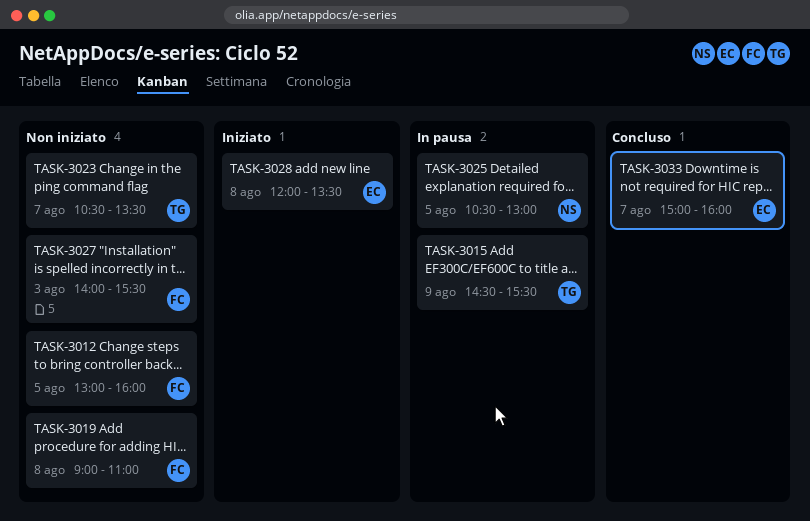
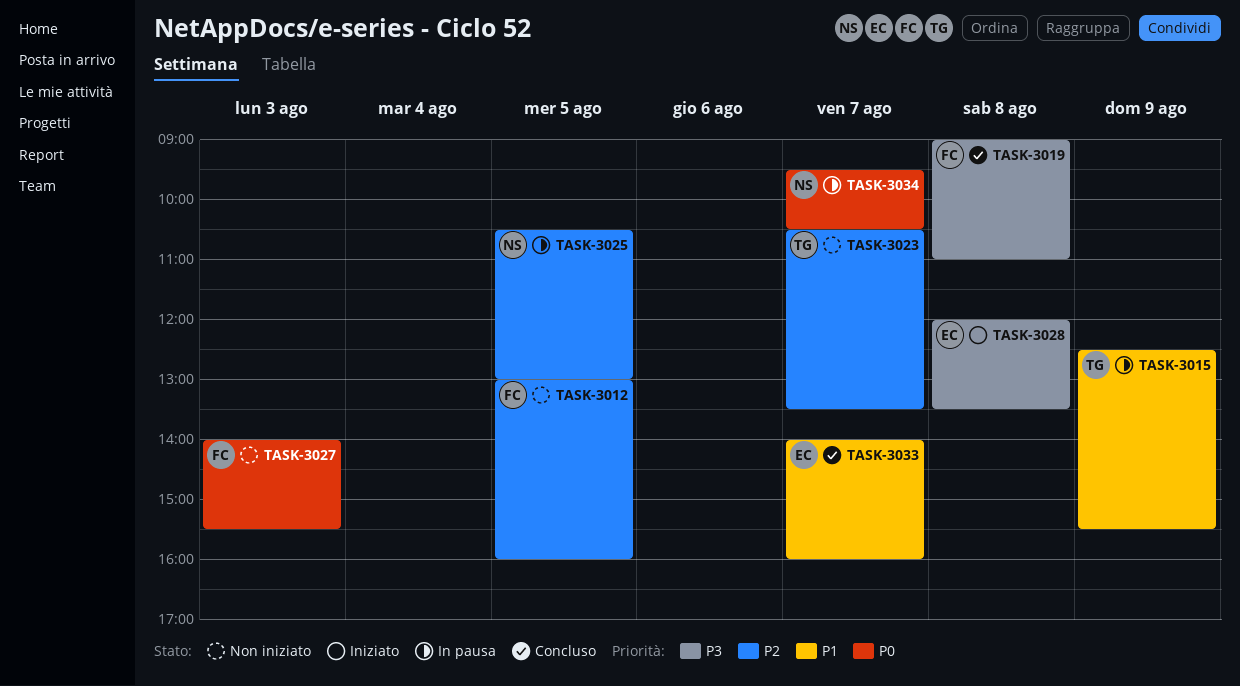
TASK-3015, begins: 14:30 -> 12:30
TASK-3019, status: Non iniziato -> Concluso
TASK-3033, begins: 15:00 -> 14:00
TASK-3034: none -> present

